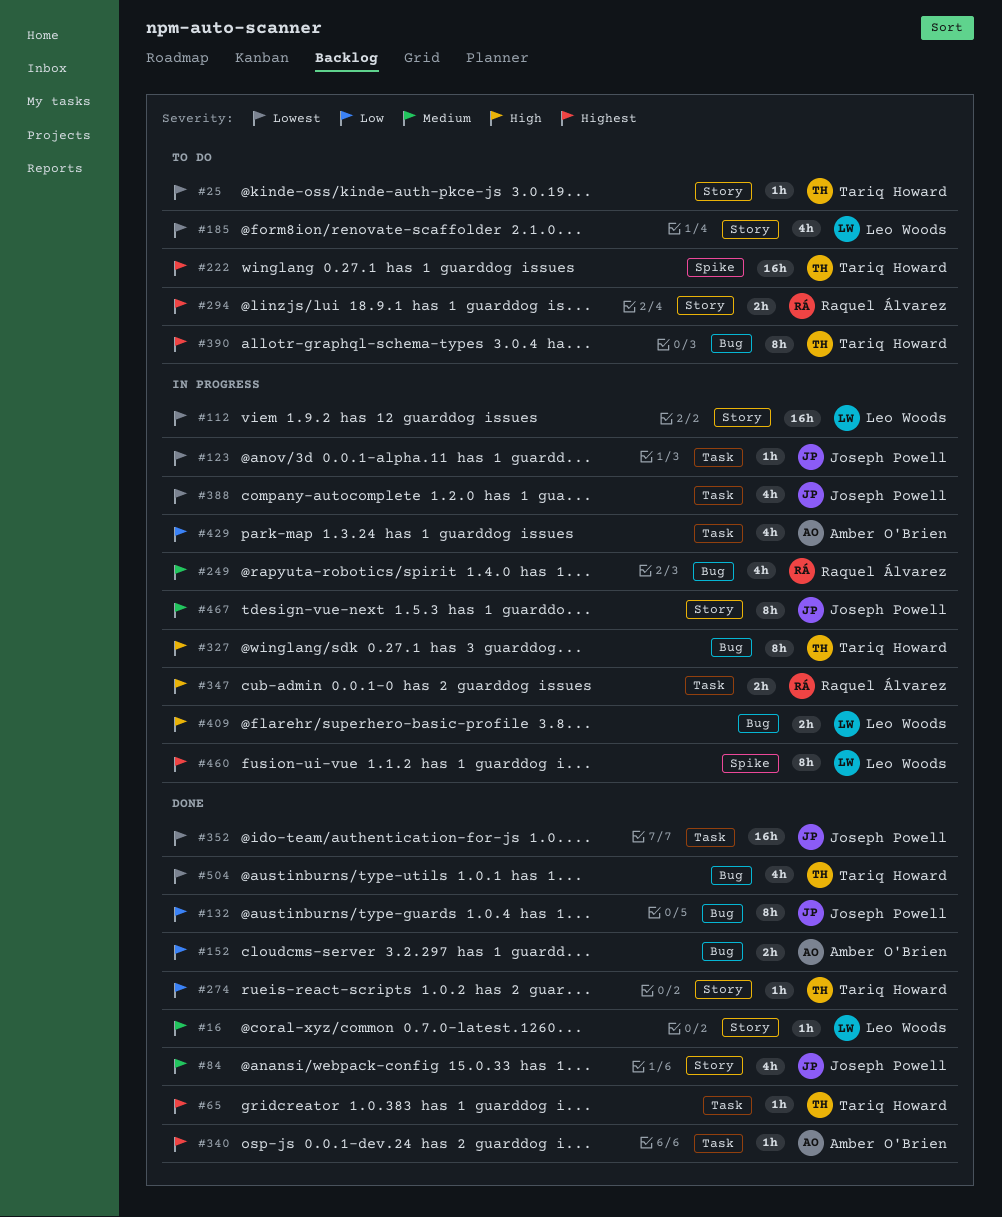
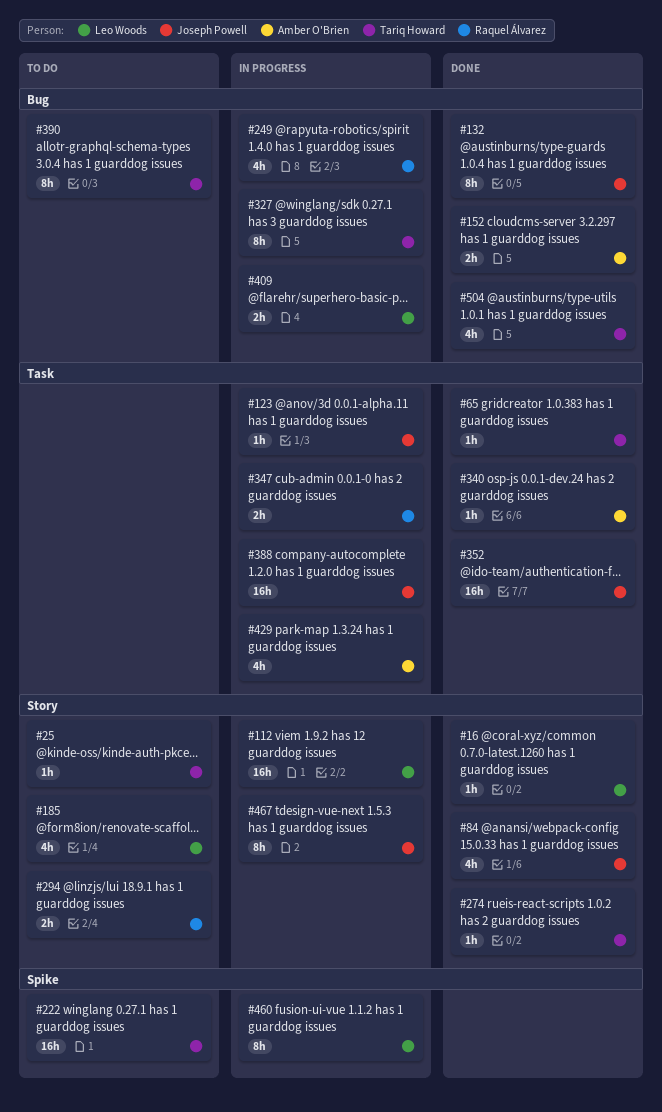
#388, estimate: 4h -> 16h

